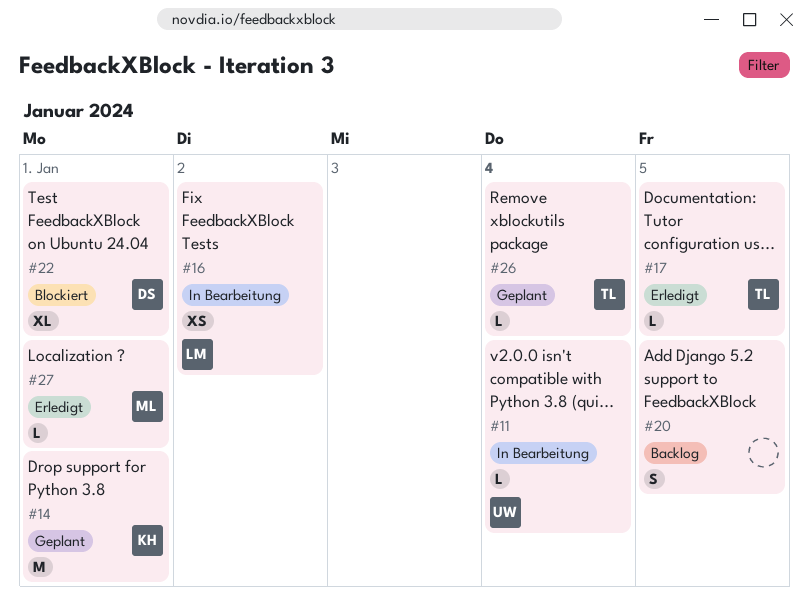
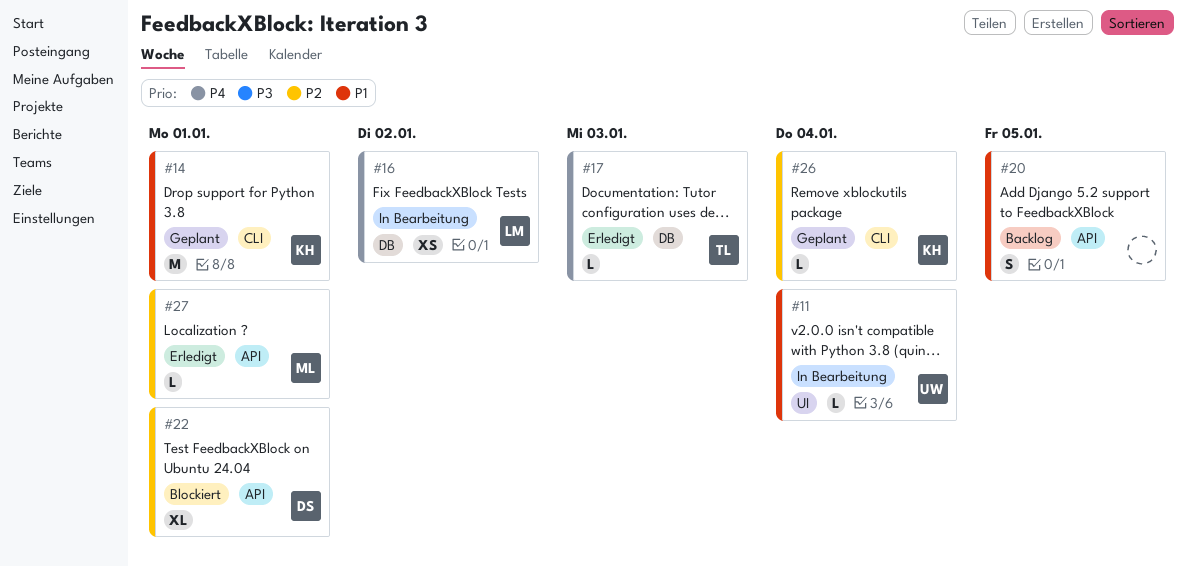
#17, due: Jan 5 -> Jan 3
#26, owner: TL -> KH

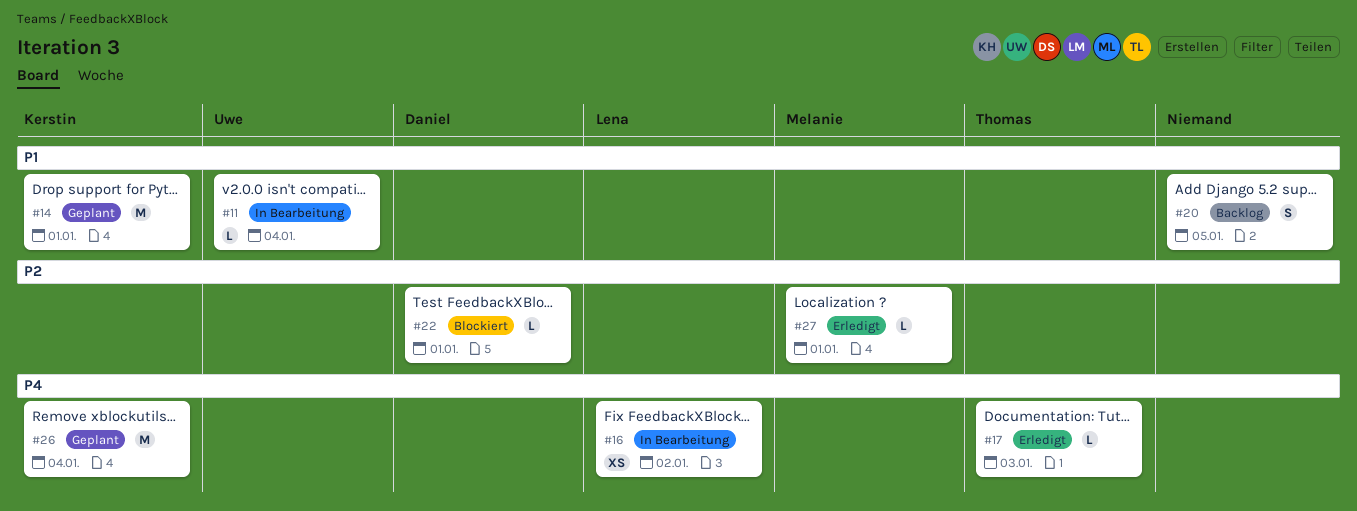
#22, estimate: XL -> L
#26, priority: P2 -> P4
#26, estimate: L -> M

